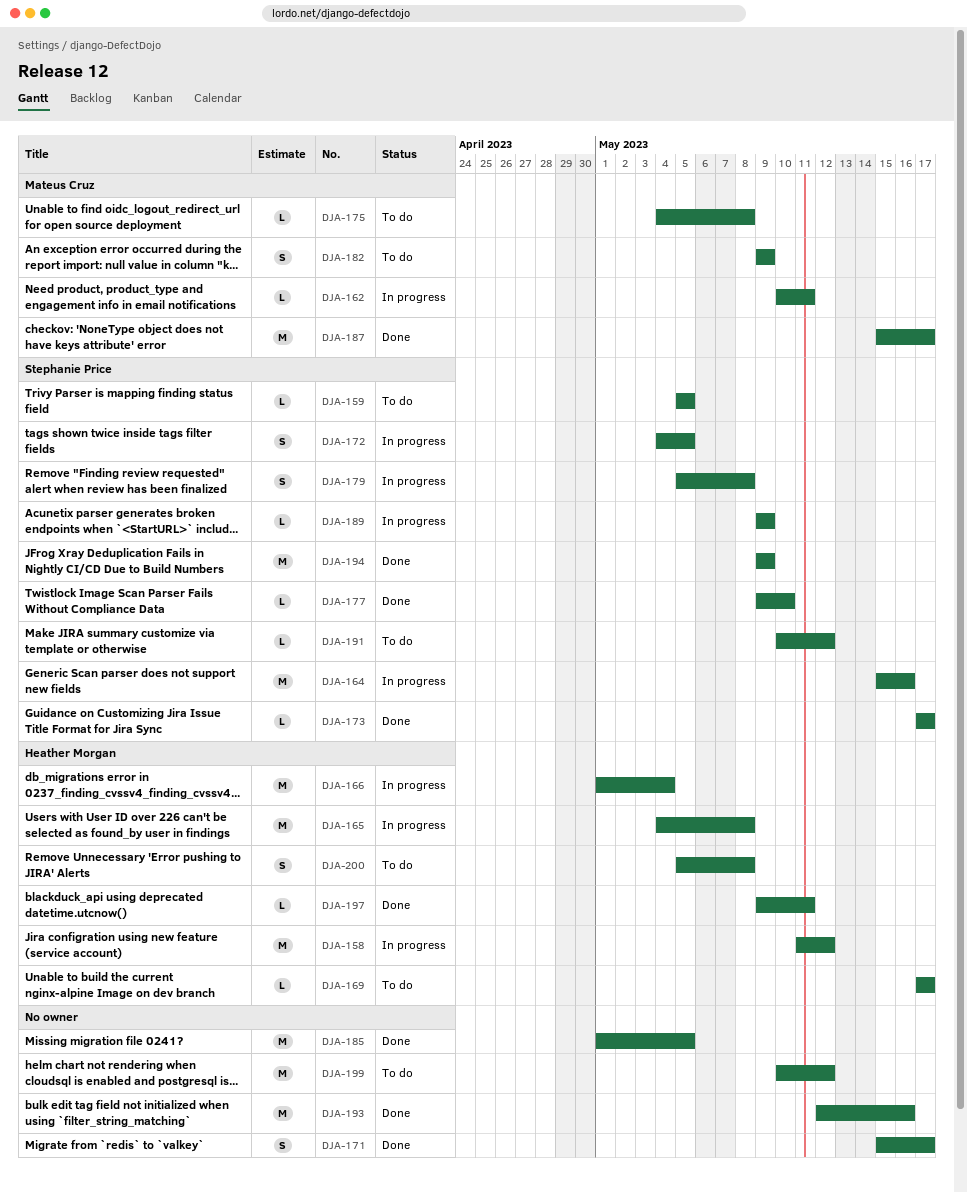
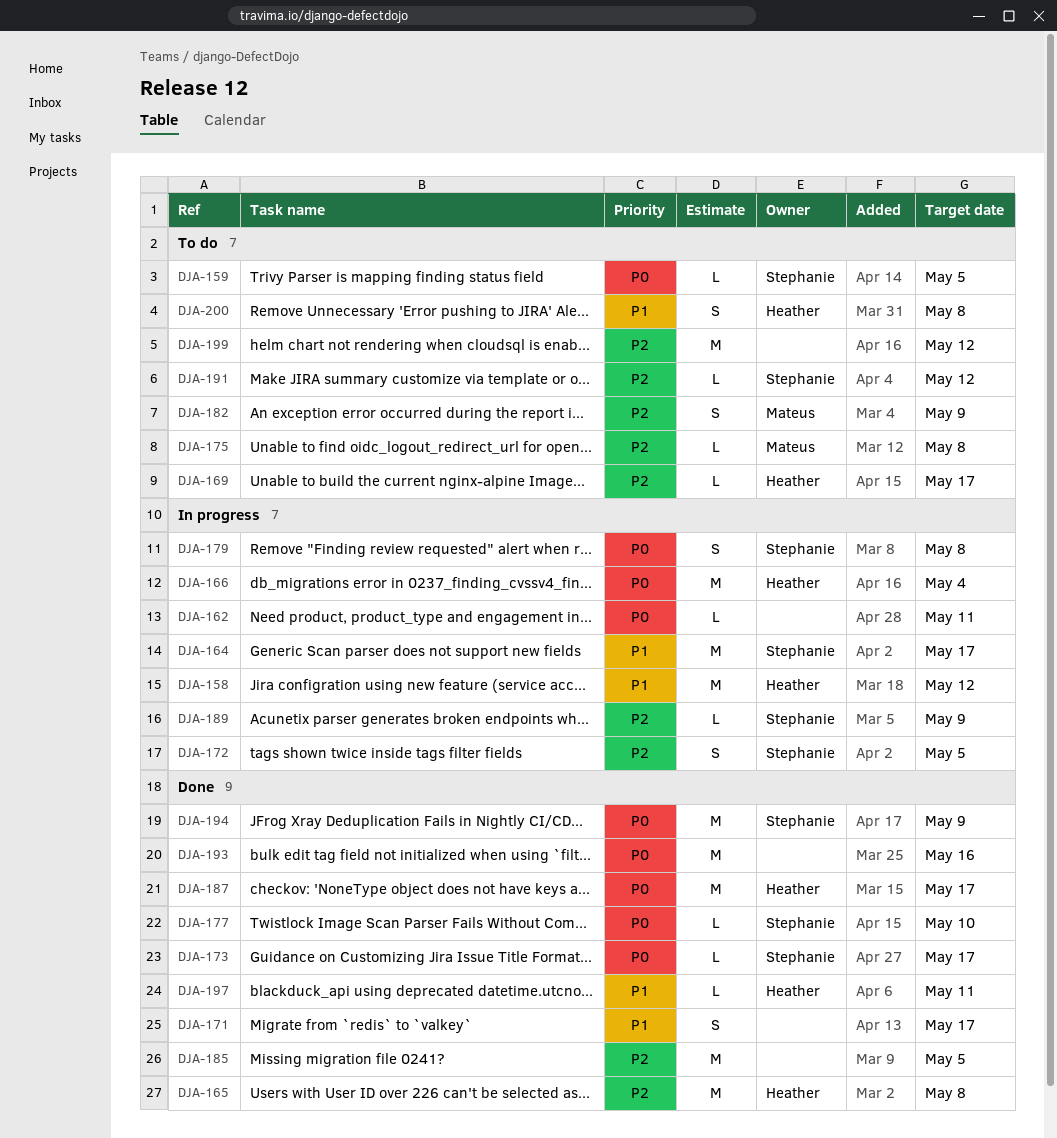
DJA-162, owner: Mateus Cruz -> none
DJA-164, due: May 16 -> May 17
DJA-165, status: In progress -> Done
DJA-187, owner: Mateus Cruz -> Heather Morgan

